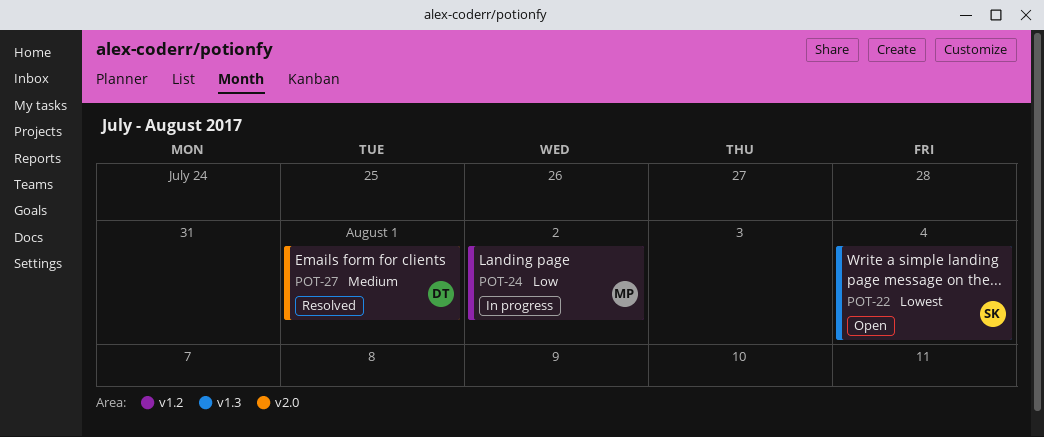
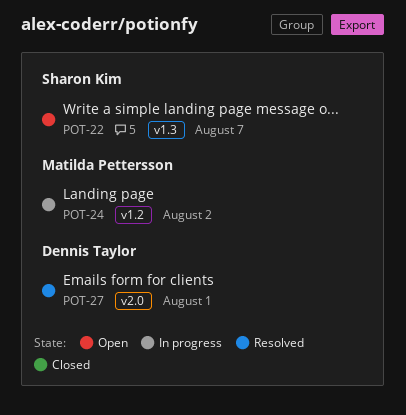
POT-22, due: Aug 4 -> Aug 7

